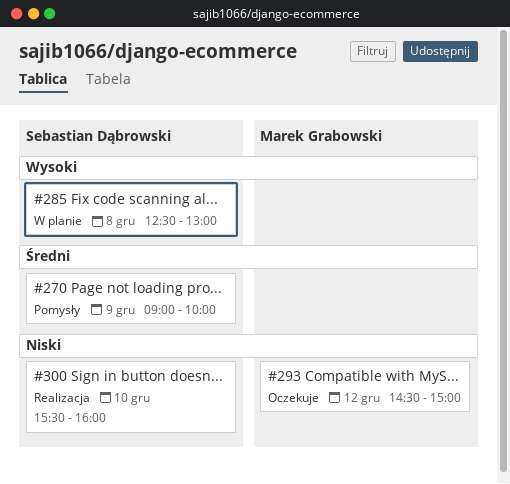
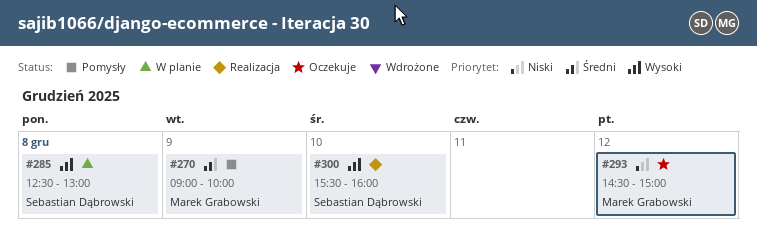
#270, owner: Sebastian Dąbrowski -> Marek Grabowski
#300, priority: Niski -> Wysoki

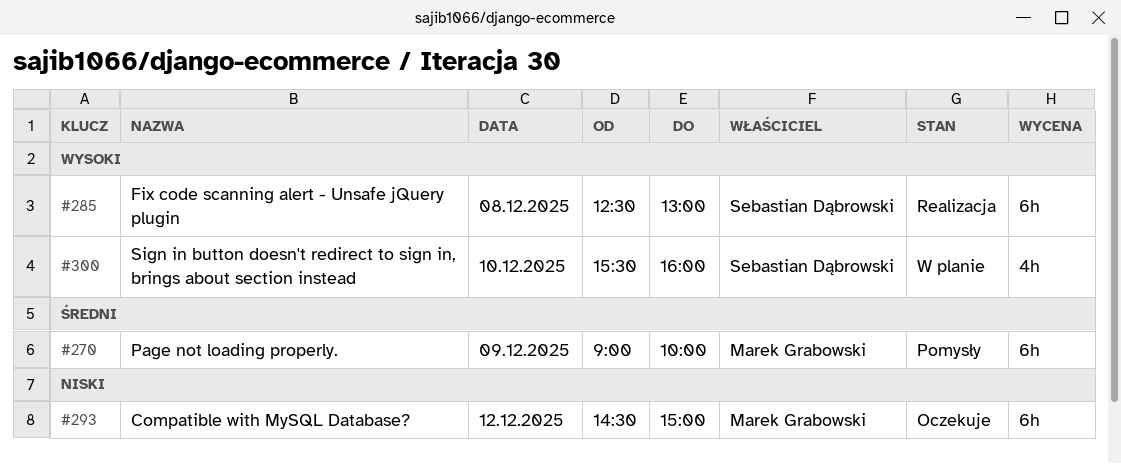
#285, status: W planie -> Realizacja
#300, status: Realizacja -> W planie

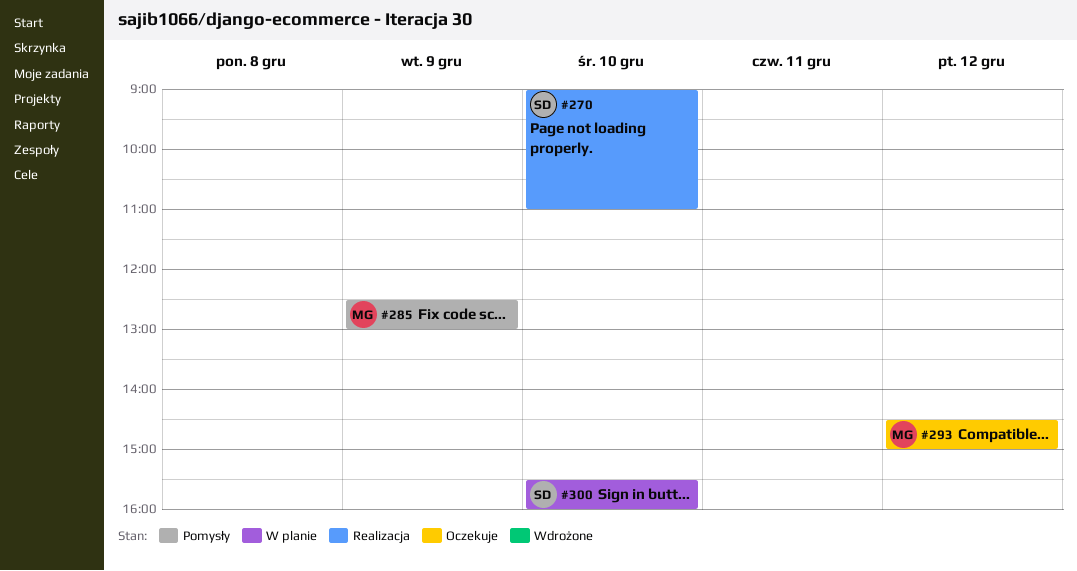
#270, status: Pomysły -> Realizacja
#270, owner: Marek Grabowski -> Sebastian Dąbrowski
#270, day: Dec 9 -> Dec 10
#270, ends: 10:00 -> 11:00
#285, status: Realizacja -> Pomysły
#285, owner: Sebastian Dąbrowski -> Marek Grabowski
#285, day: Dec 8 -> Dec 9

